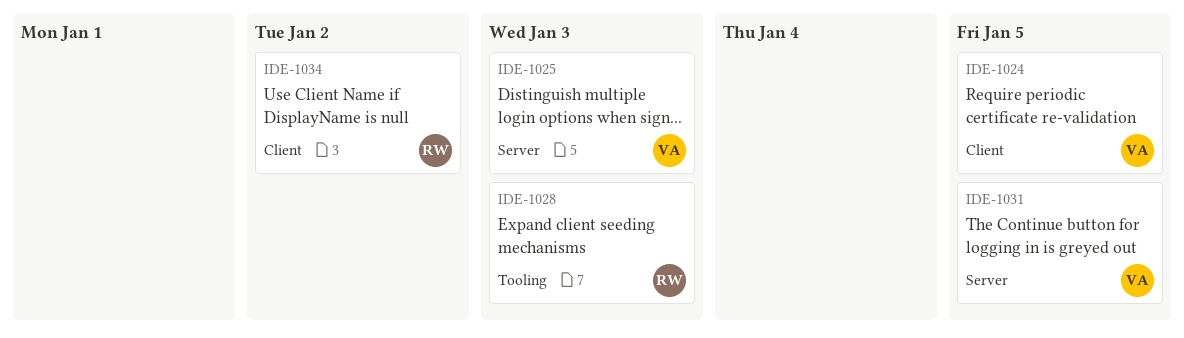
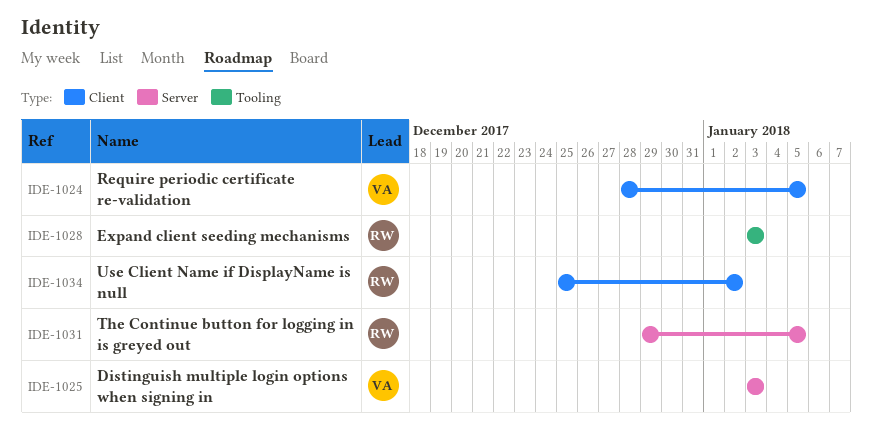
IDE-1031, owner: VA -> RW

